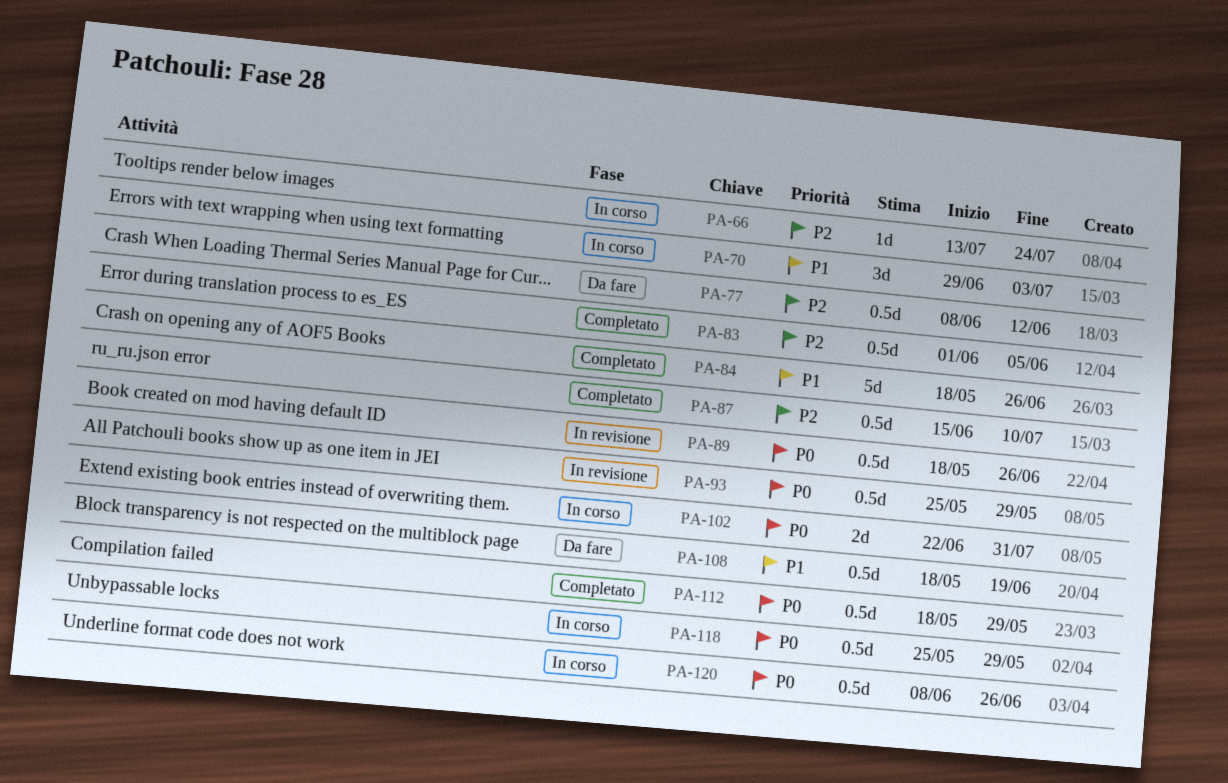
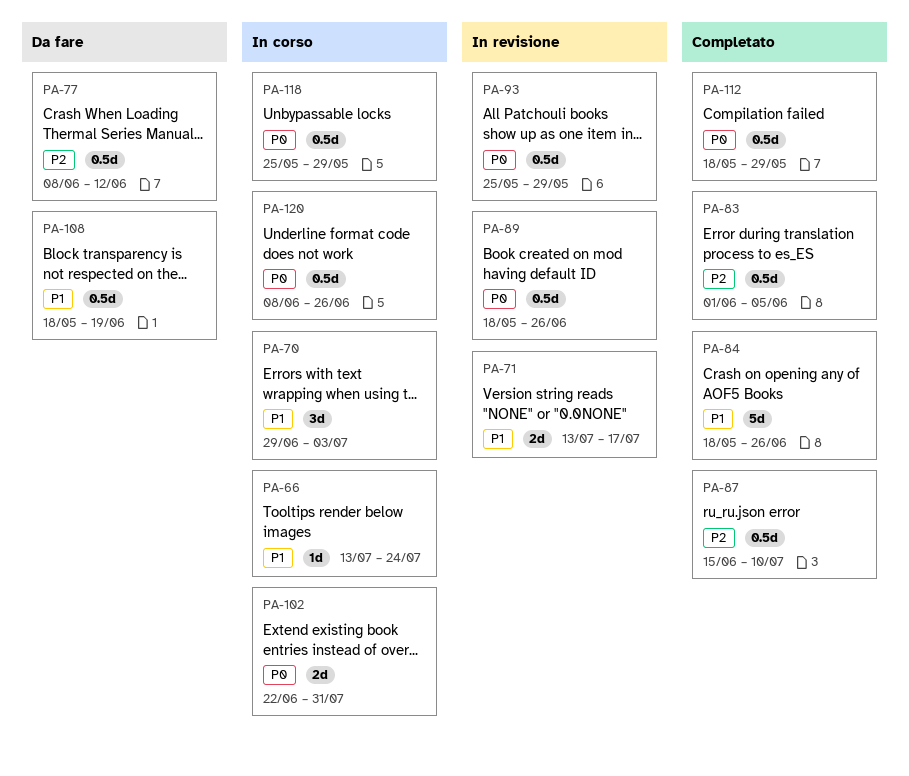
PA-66, priority: P2 -> P1
PA-71: none -> present

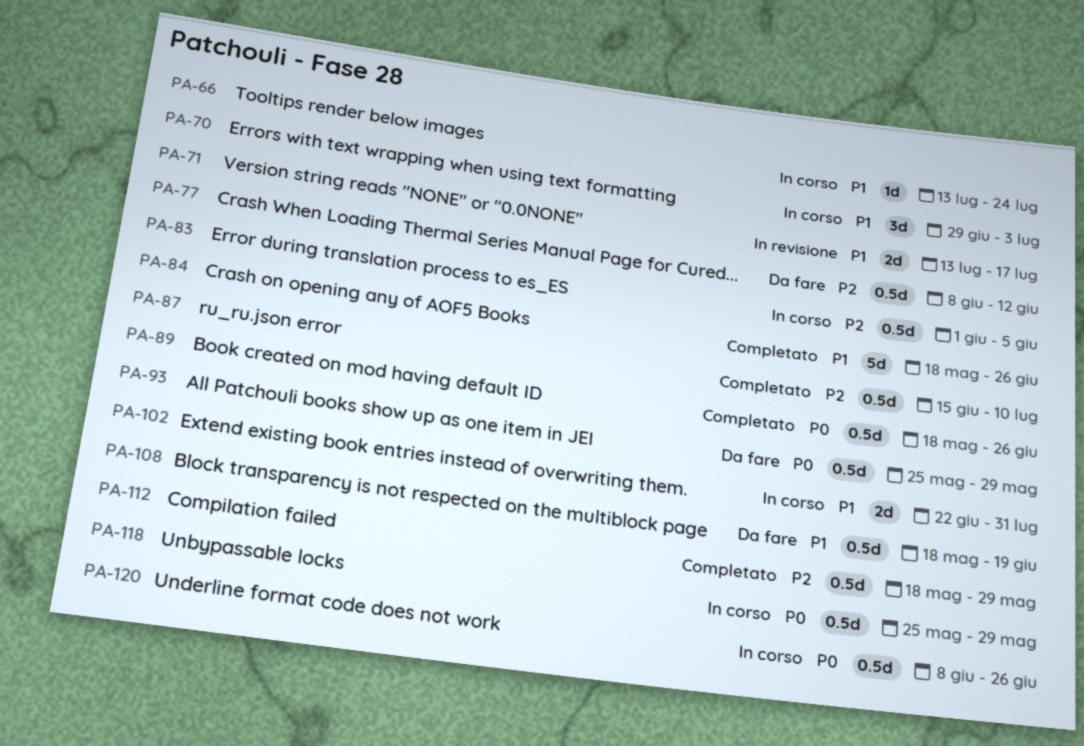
PA-83, status: Completato -> In corso
PA-89, status: In revisione -> Completato
PA-93, status: In revisione -> Da fare
PA-102, priority: P0 -> P1
PA-112, priority: P0 -> P2

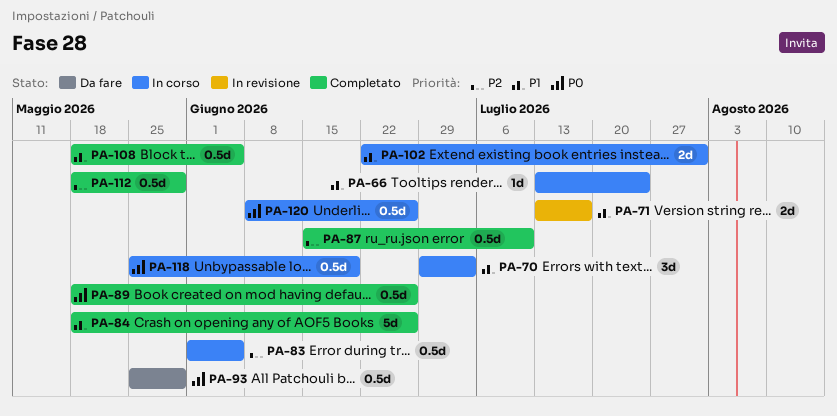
PA-77: present -> none
PA-108, status: Da fare -> Completato
PA-108, due: Jun 19 -> Jun 5
PA-118, due: May 29 -> Jun 19

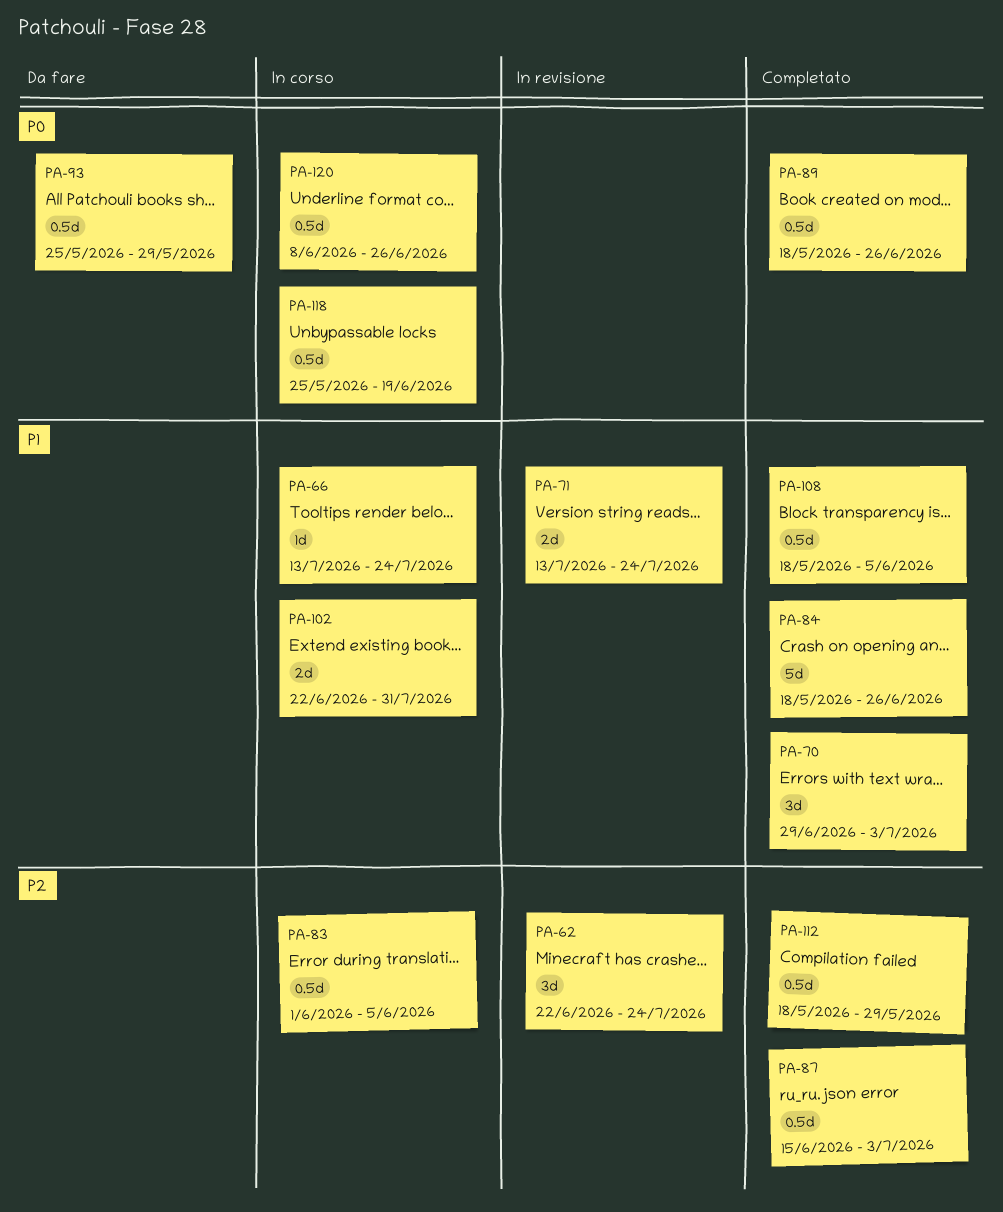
PA-62: none -> present
PA-70, status: In corso -> Completato
PA-71, due: Jul 17 -> Jul 24
PA-87, due: Jul 10 -> Jul 3

